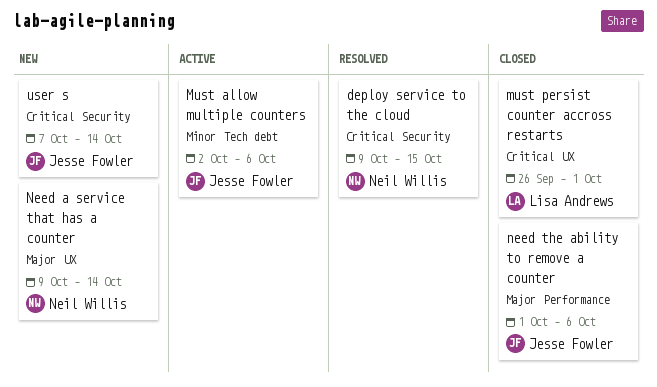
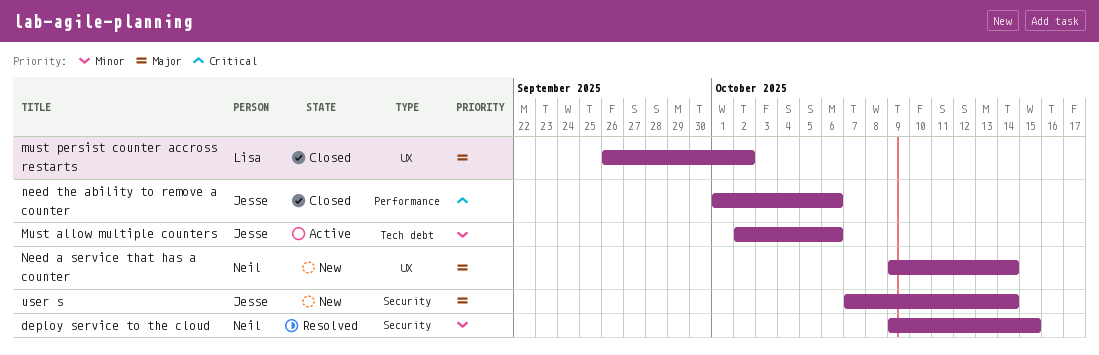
deploy service to the cloud, priority: Critical -> Minor
must persist counter accross restarts, priority: Critical -> Major
must persist counter accross restarts, due: Oct 1 -> Oct 2
need the ability to remove a counter, priority: Major -> Critical
user s, priority: Critical -> Major

